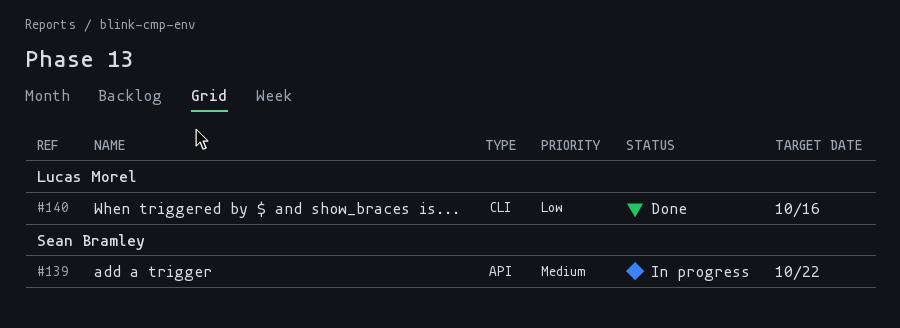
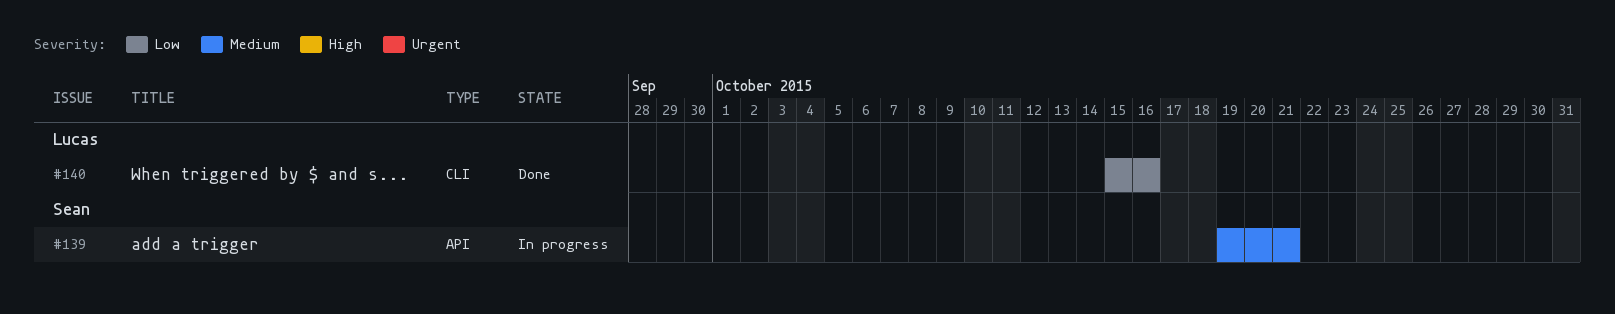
#139, due: Oct 22 -> Oct 21

